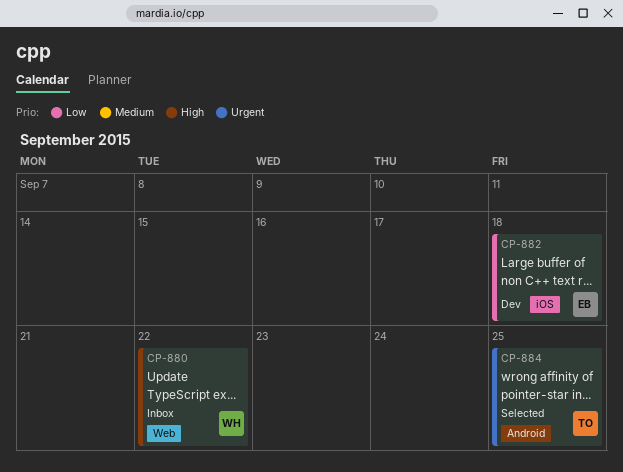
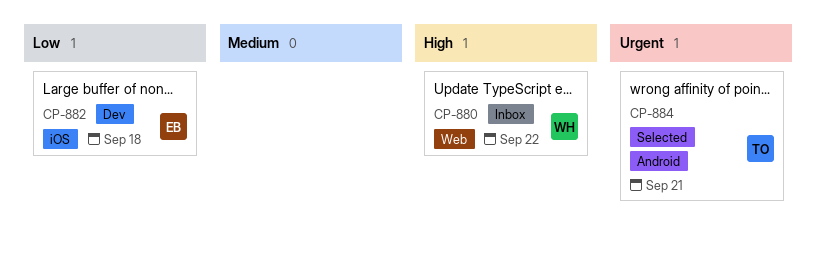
CP-884, due: Sep 25 -> Sep 21

